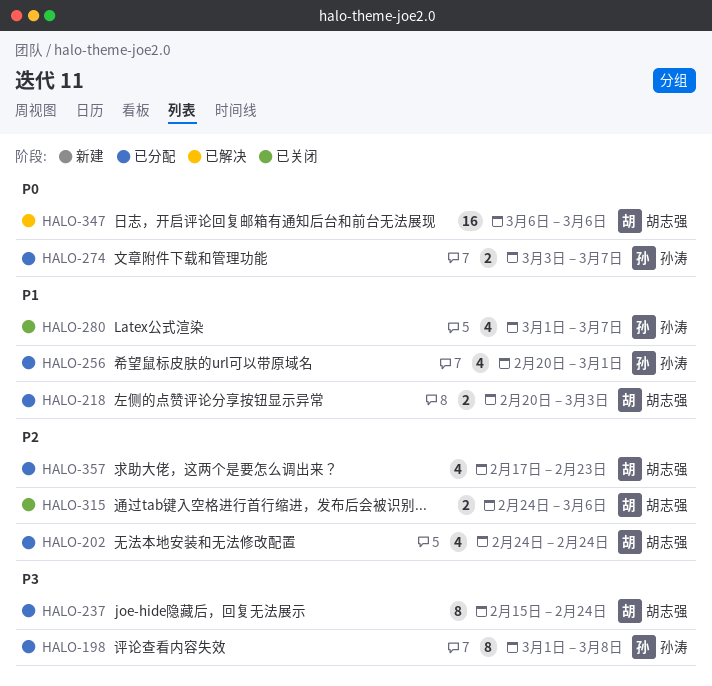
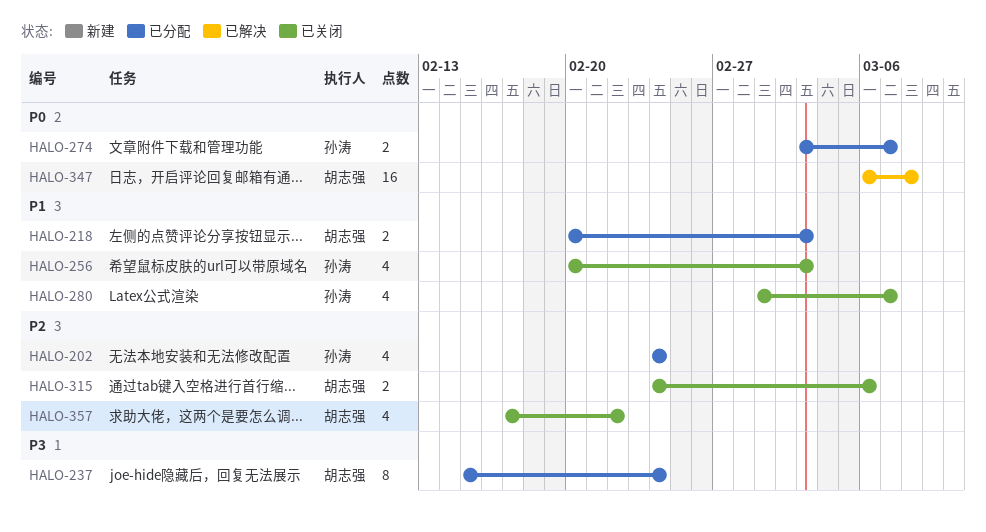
HALO-198: present -> none
HALO-202, owner: 胡志强 -> 孙涛
HALO-256, status: 已分配 -> 已关闭
HALO-256, due: Mar 1 -> Mar 3
HALO-347, due: Mar 6 -> Mar 8
HALO-357, status: 已分配 -> 已关闭
HALO-357, due: Feb 23 -> Feb 22

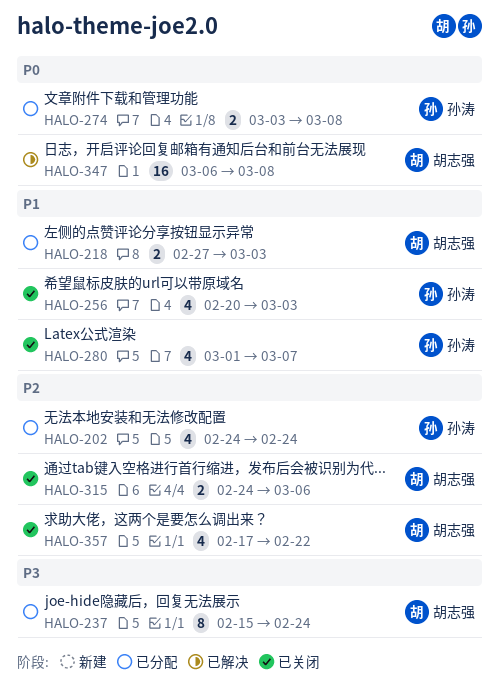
HALO-218, start: Feb 20 -> Feb 27
HALO-274, due: Mar 7 -> Mar 8

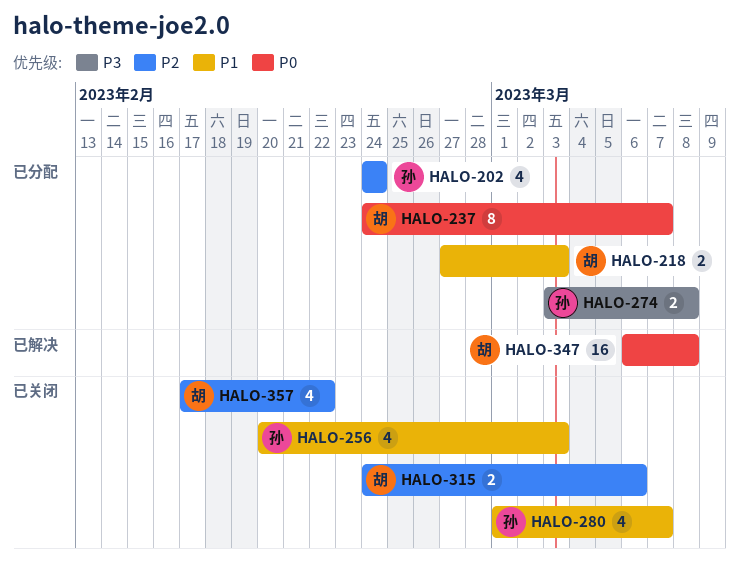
HALO-237, priority: P3 -> P0
HALO-237, start: Feb 15 -> Feb 24
HALO-237, due: Feb 24 -> Mar 7
HALO-274, priority: P0 -> P3

